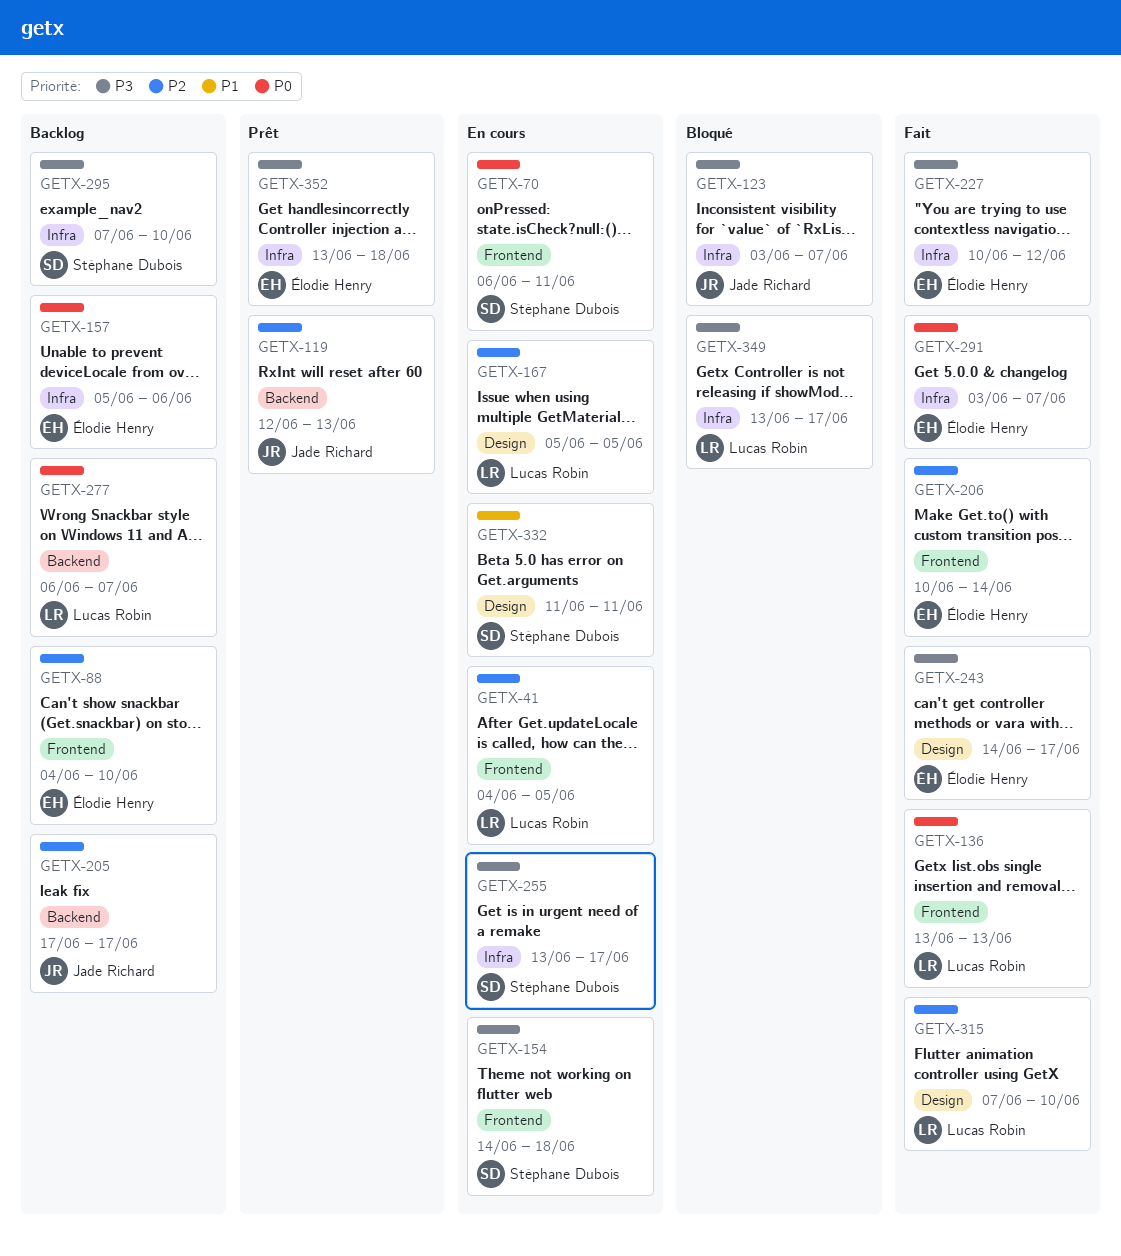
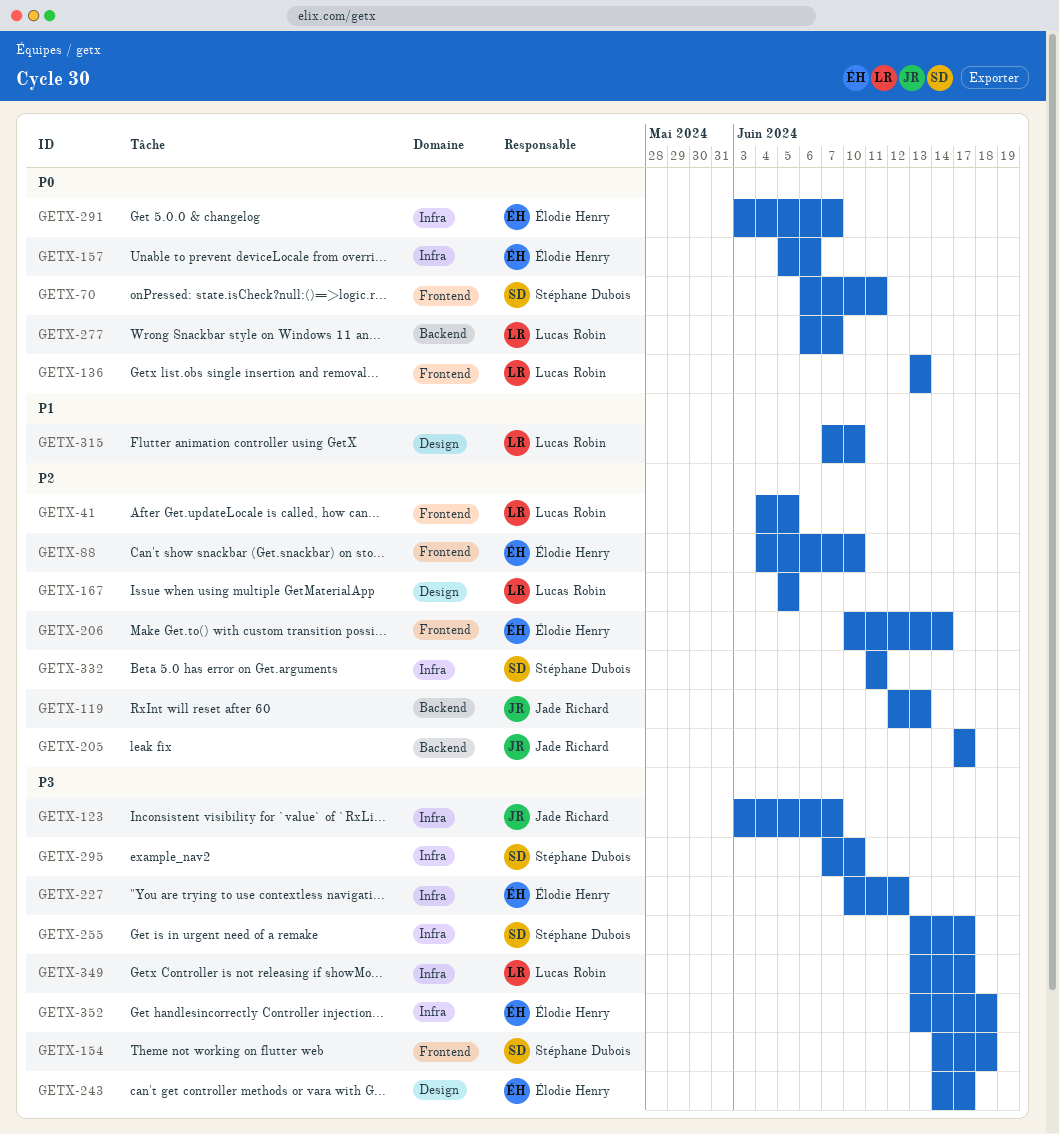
GETX-315, priority: P2 -> P1
GETX-332, priority: P1 -> P2
GETX-332, label: Design -> Infra

